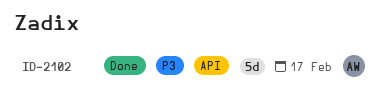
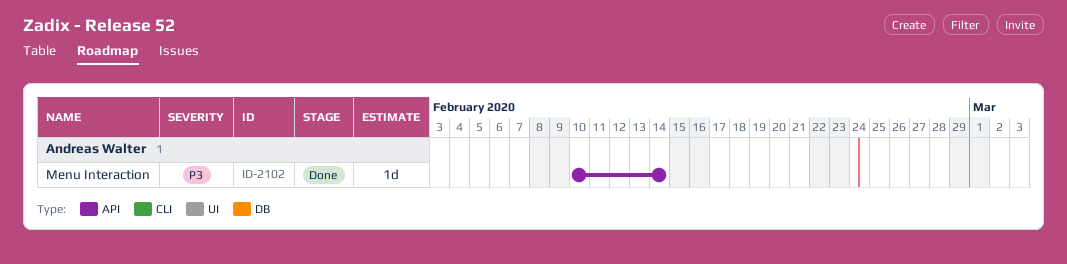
ID-2102, estimate: 5d -> 1d
ID-2102, due: Feb 17 -> Feb 14

